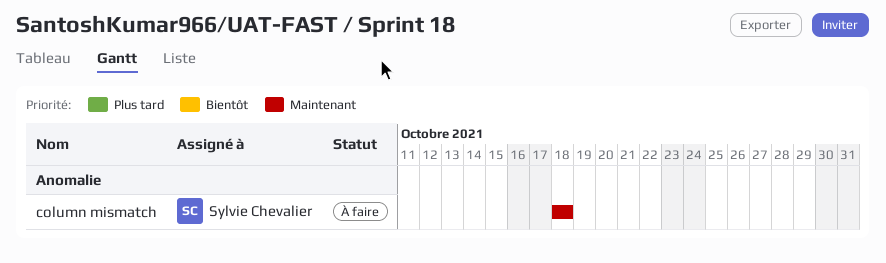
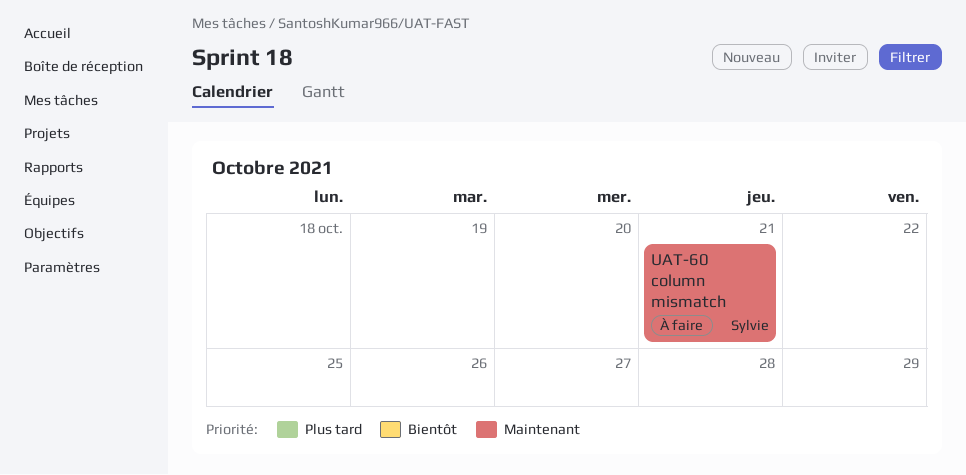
column mismatch, due: Oct 18 -> Oct 21

